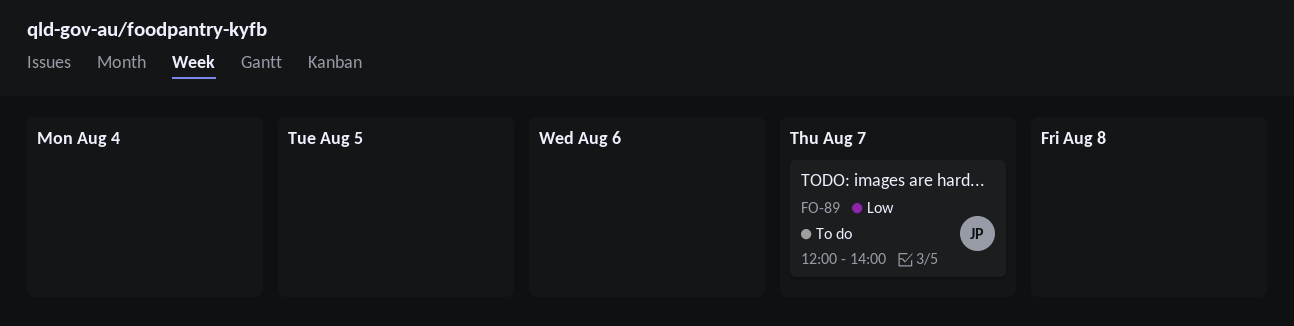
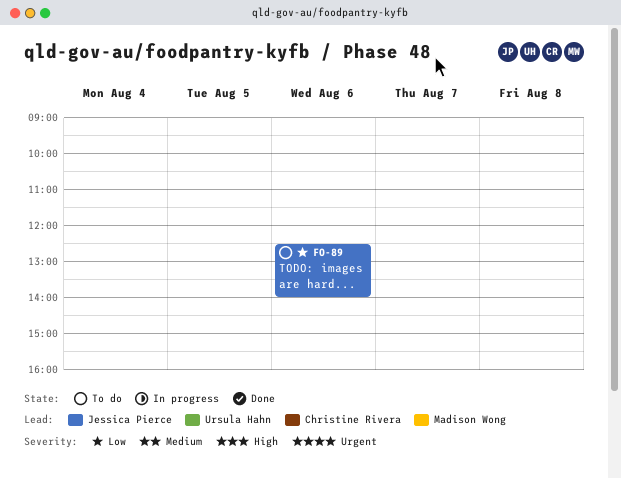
FO-89, day: Aug 7 -> Aug 6
FO-89, begins: 12:00 -> 12:30

